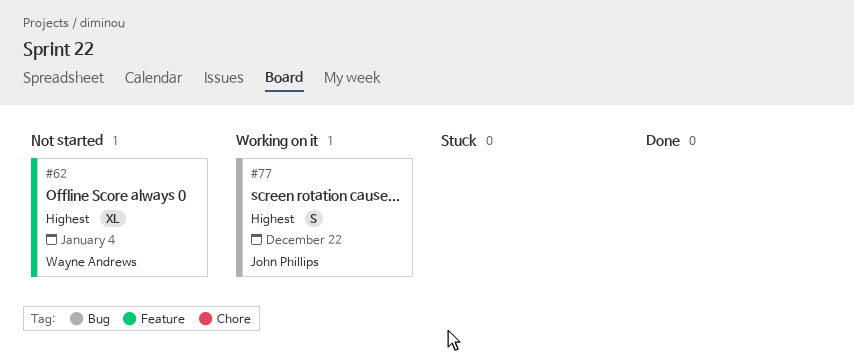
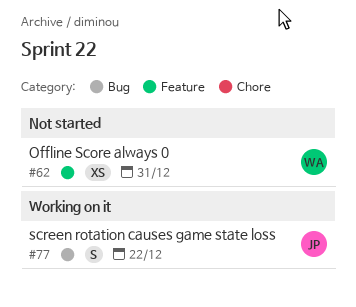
#62, estimate: XL -> XS
#62, due: Jan 4 -> Dec 31

